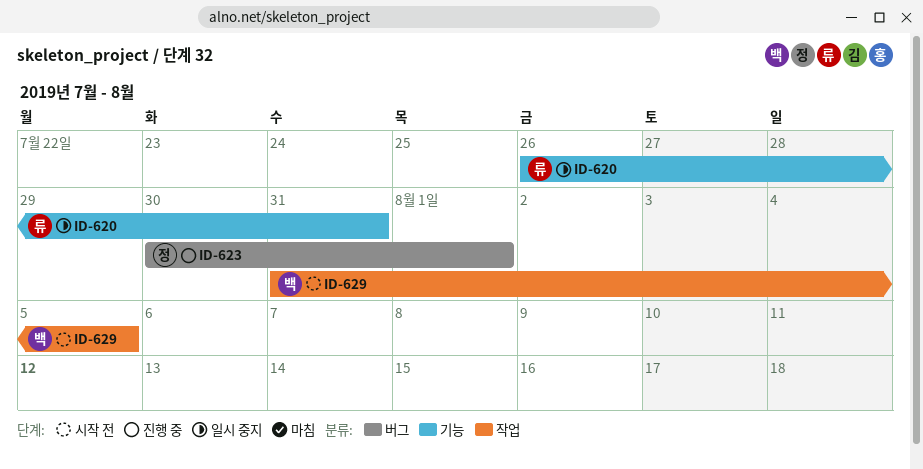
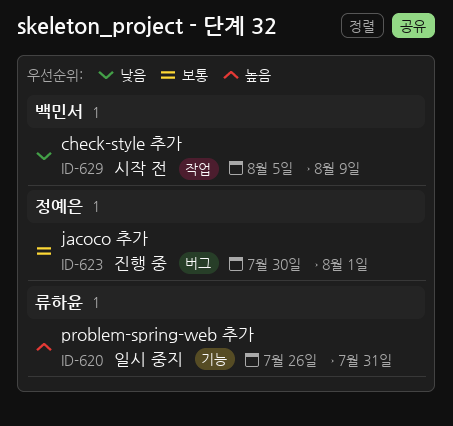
ID-629, start: Jul 31 -> Aug 5
ID-629, due: Aug 5 -> Aug 9

